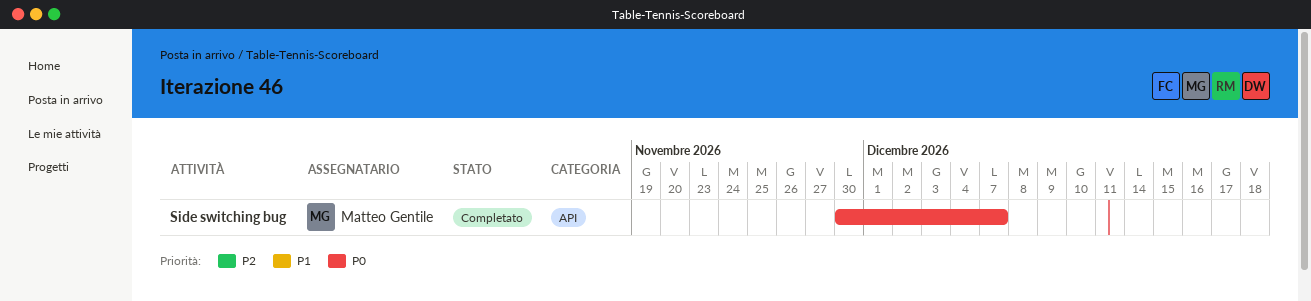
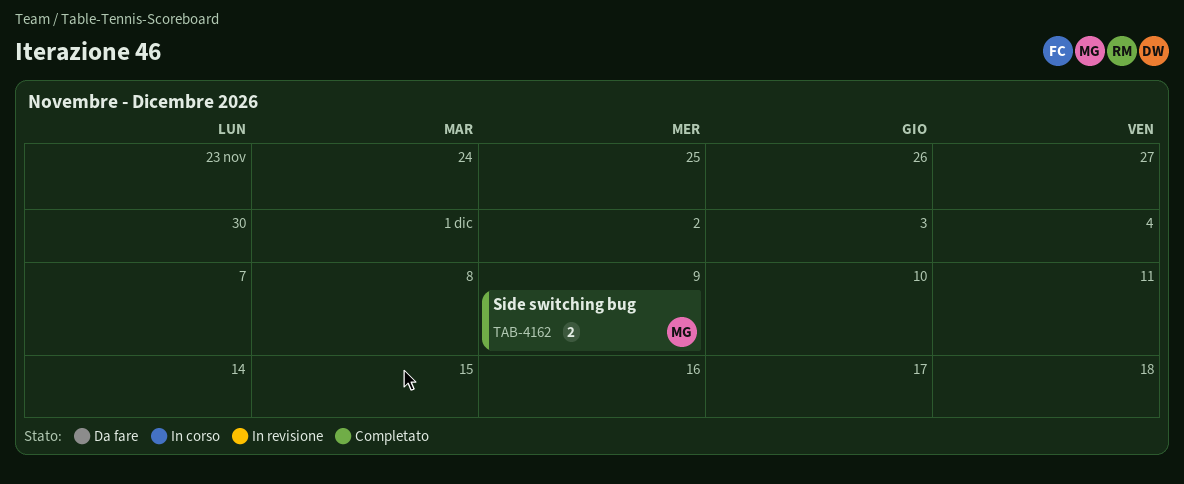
Side switching bug, due: Dec 7 -> Dec 9

